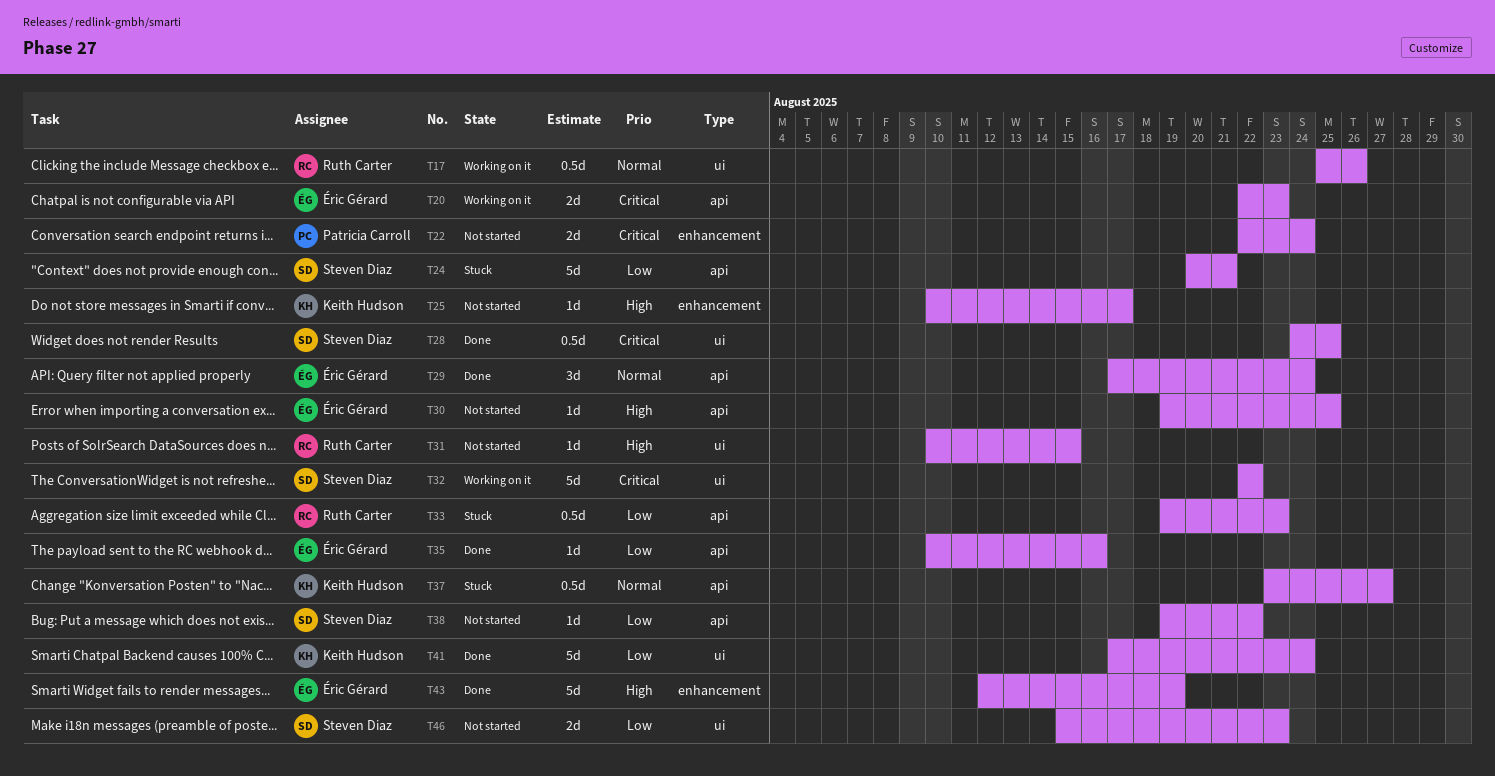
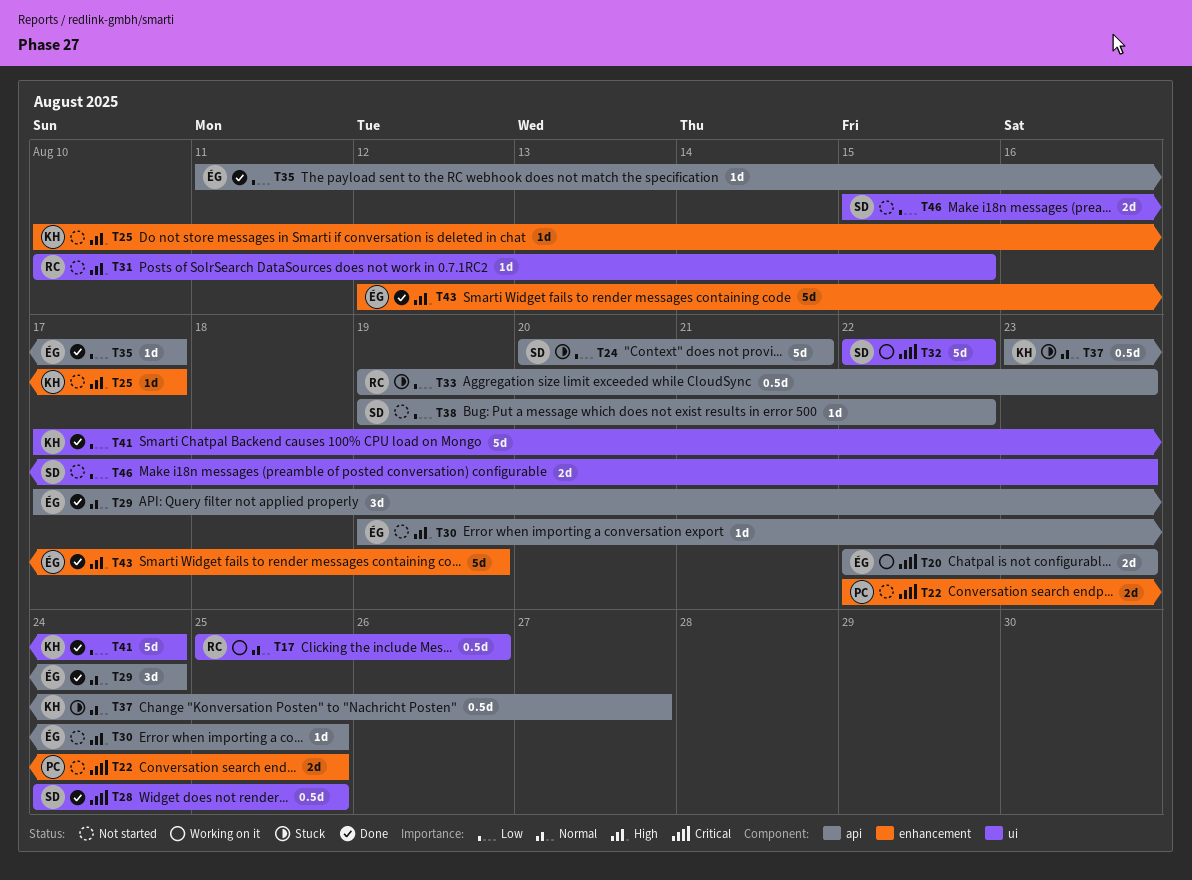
T22, due: Aug 24 -> Aug 25
T35, start: Aug 10 -> Aug 11
T35, due: Aug 16 -> Aug 17

